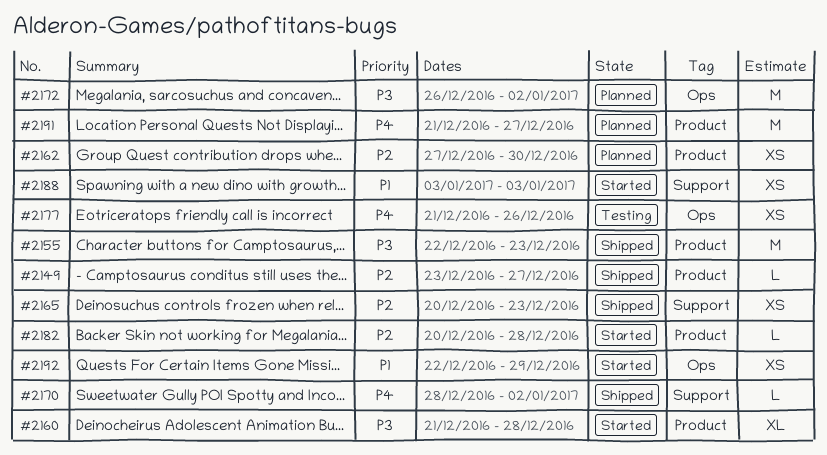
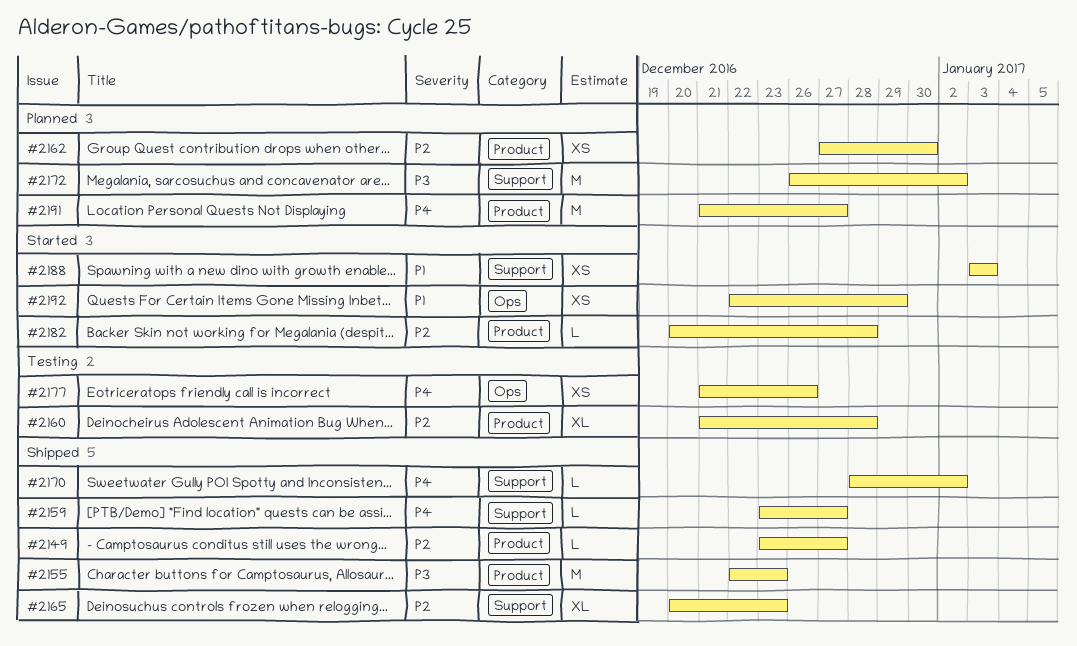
#2159: none -> present
#2160, status: Started -> Testing
#2160, priority: P3 -> P2
#2165, estimate: XS -> XL
#2172, label: Ops -> Support

